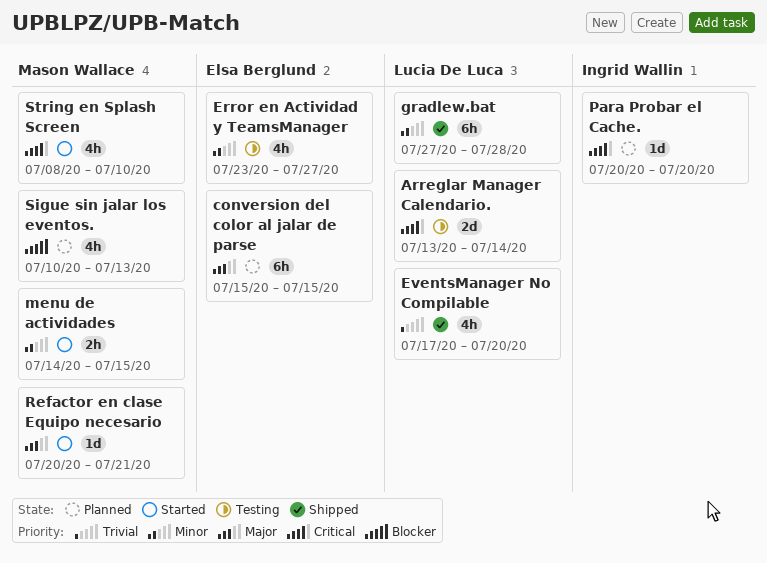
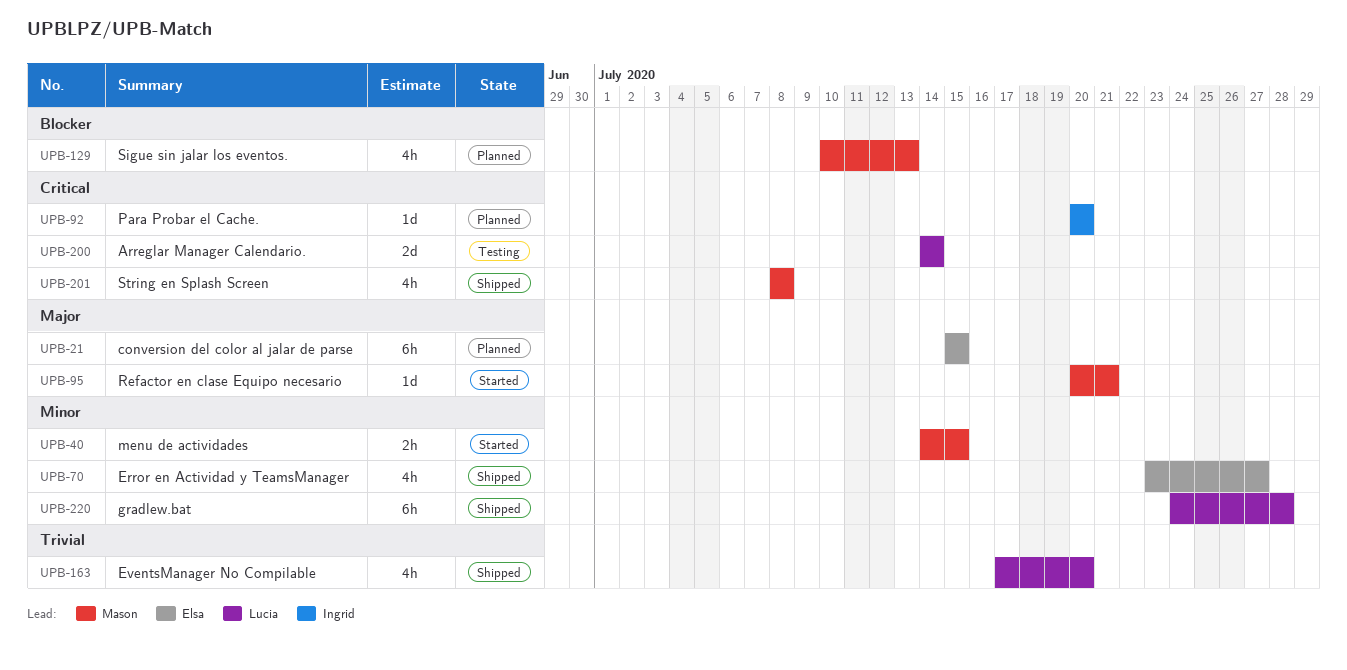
Arreglar Manager Calendario., start: Jul 13 -> Jul 14
Error en Actividad y TeamsManager, status: Testing -> Shipped
gradlew.bat, start: Jul 27 -> Jul 24
String en Splash Screen, status: Started -> Shipped
String en Splash Screen, due: Jul 10 -> Jul 8

